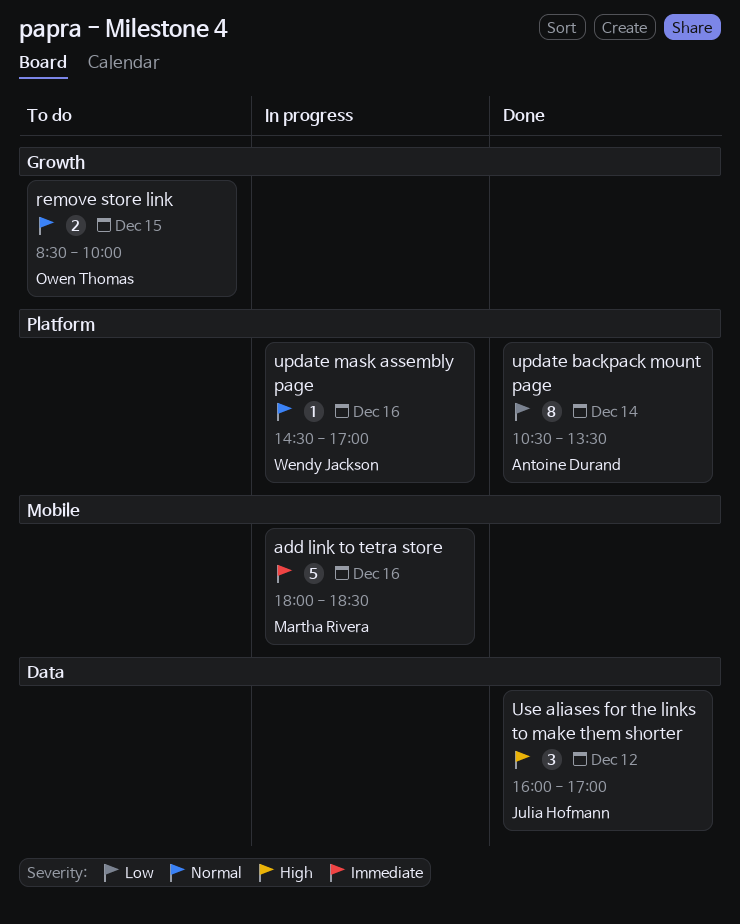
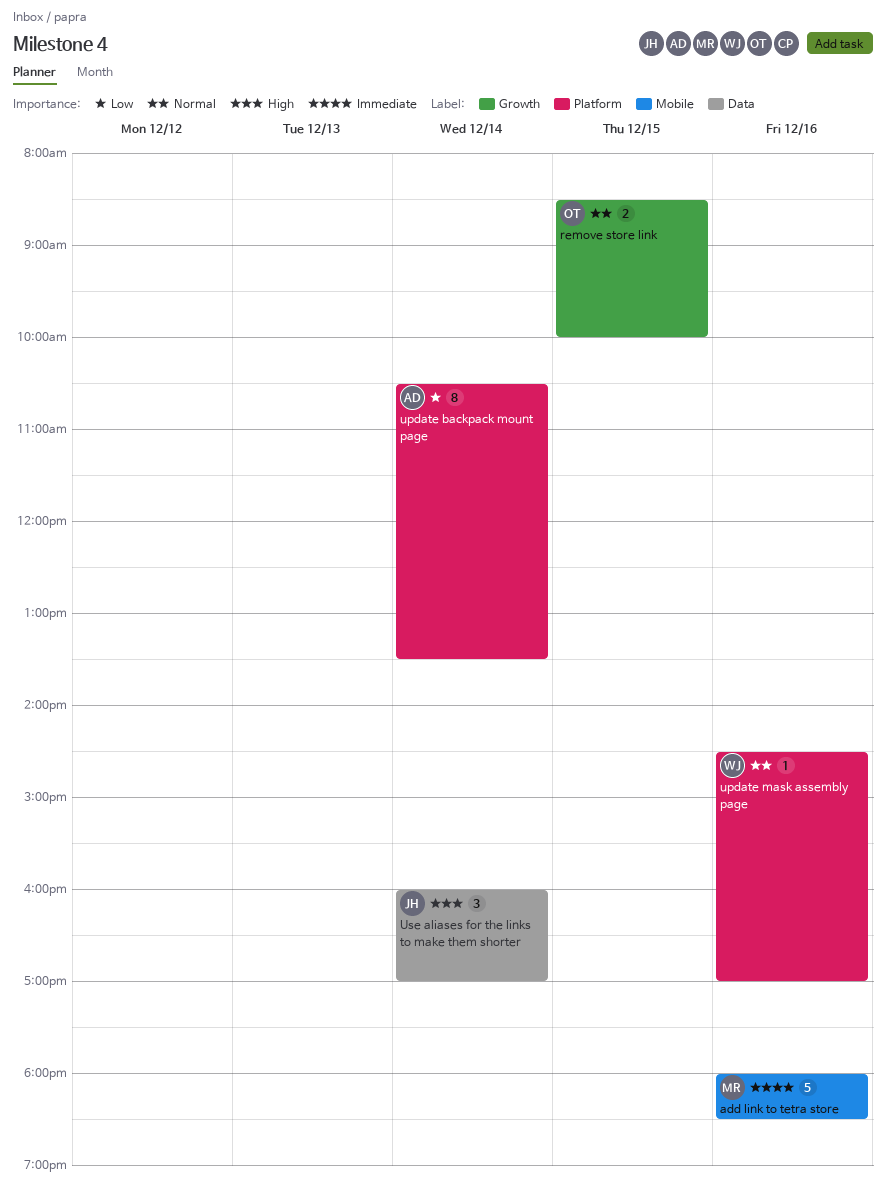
Use aliases for the links to make them shorter, day: Dec 12 -> Dec 14

